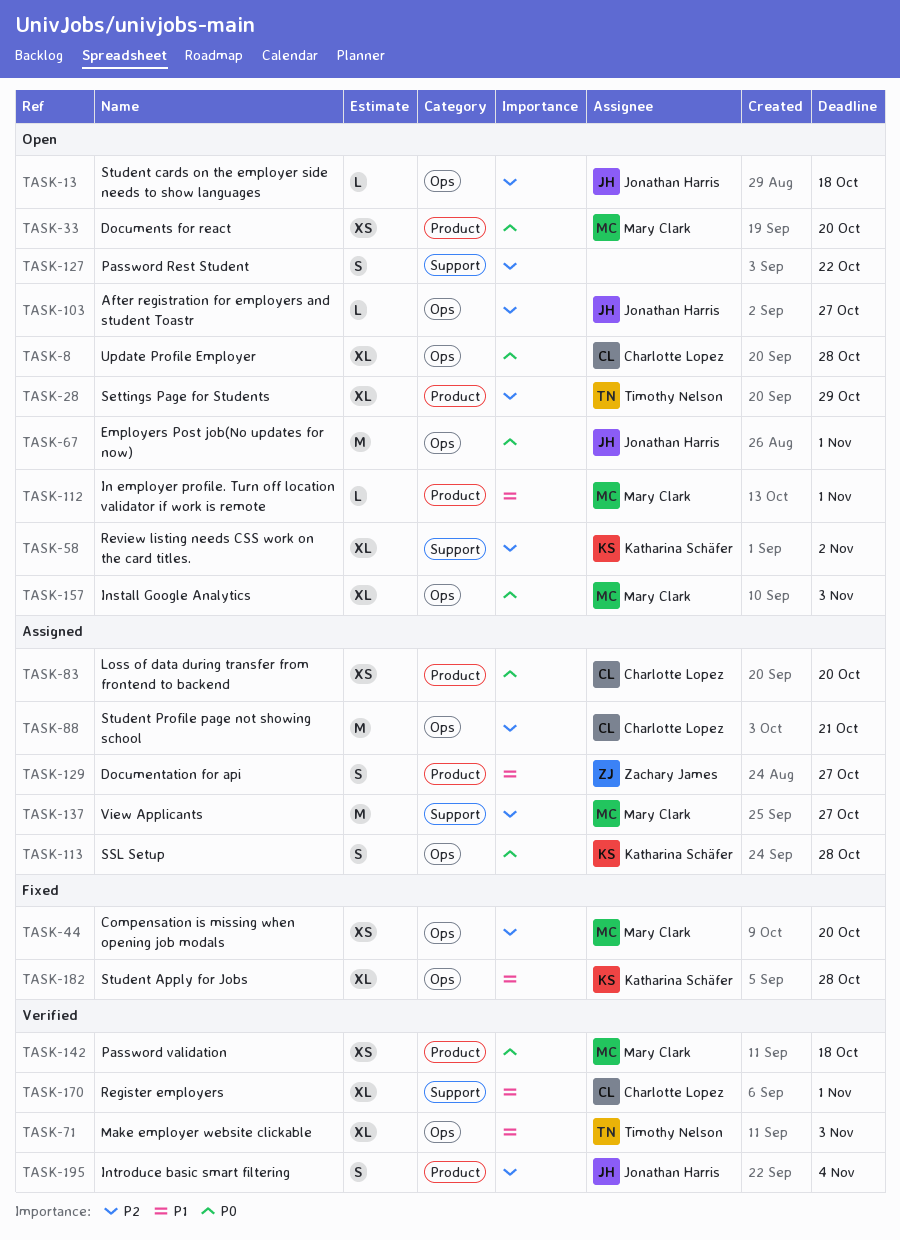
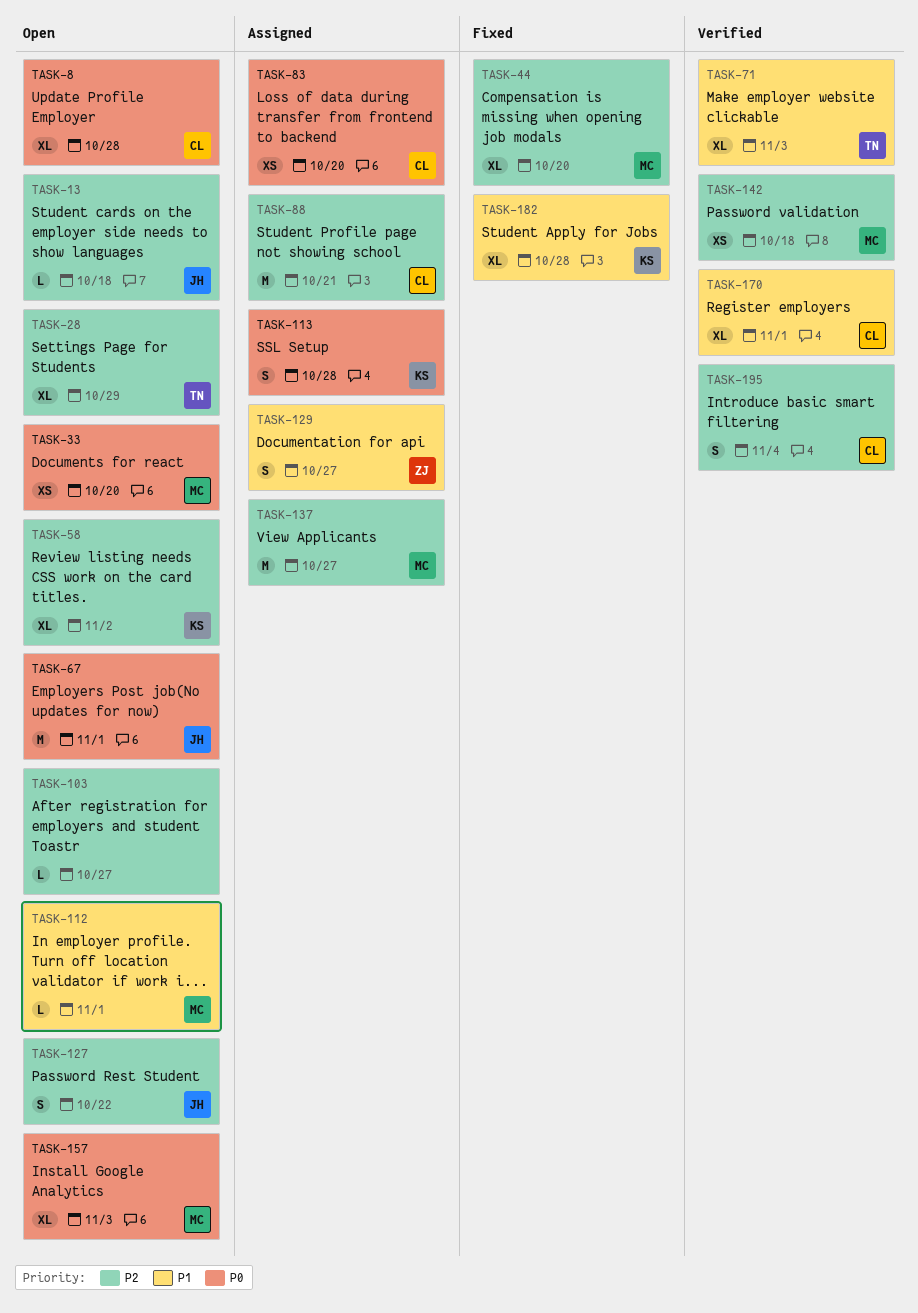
TASK-44, estimate: XS -> XL
TASK-103, owner: Jonathan Harris -> none
TASK-127, owner: none -> Jonathan Harris
TASK-142, priority: P0 -> P2
TASK-195, owner: Jonathan Harris -> Charlotte Lopez

